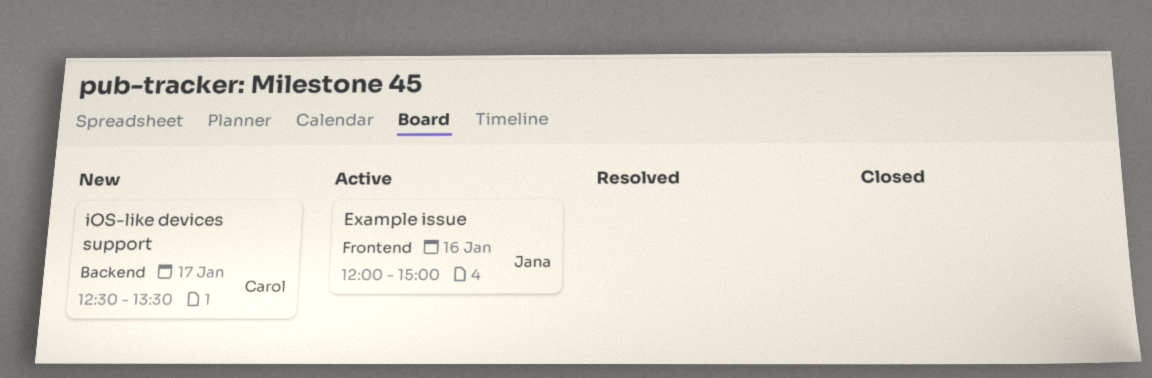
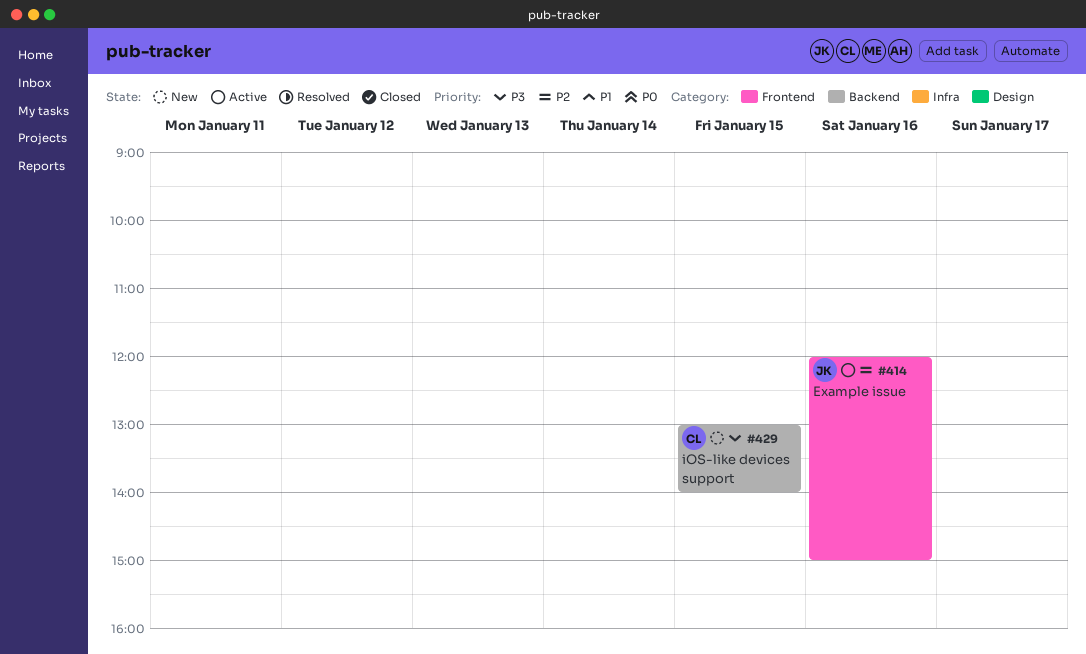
iOS-like devices support, day: Jan 17 -> Jan 15
iOS-like devices support, begins: 12:30 -> 13:00
iOS-like devices support, ends: 13:30 -> 14:00

